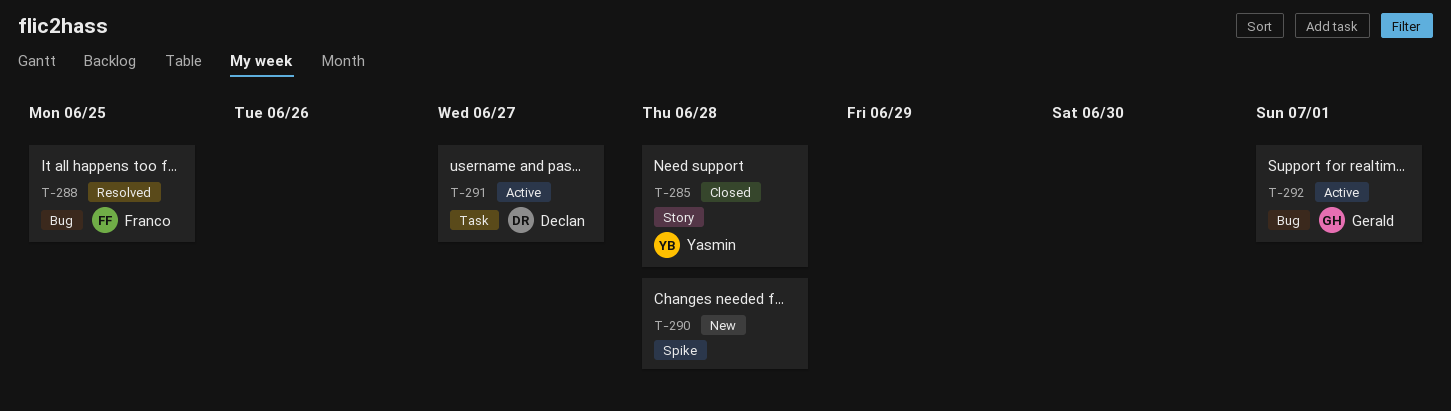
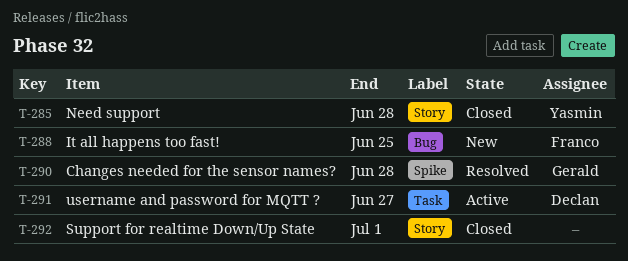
T-288, status: Resolved -> New
T-290, status: New -> Resolved
T-290, owner: none -> Gerald
T-292, status: Active -> Closed
T-292, owner: Gerald -> none
T-292, label: Bug -> Story

